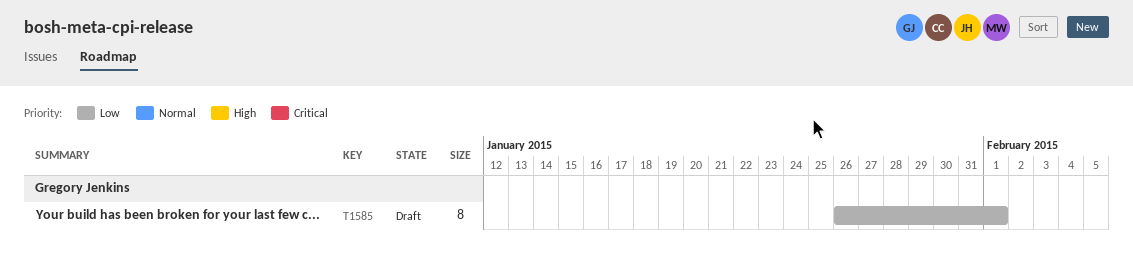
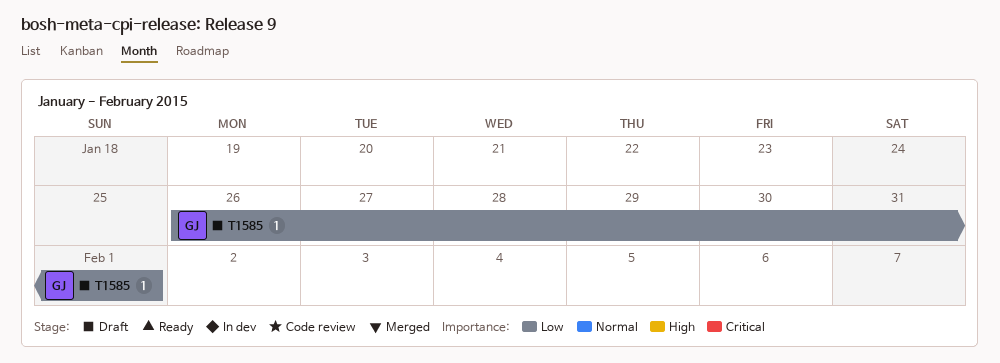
T1585, estimate: 8 -> 1

